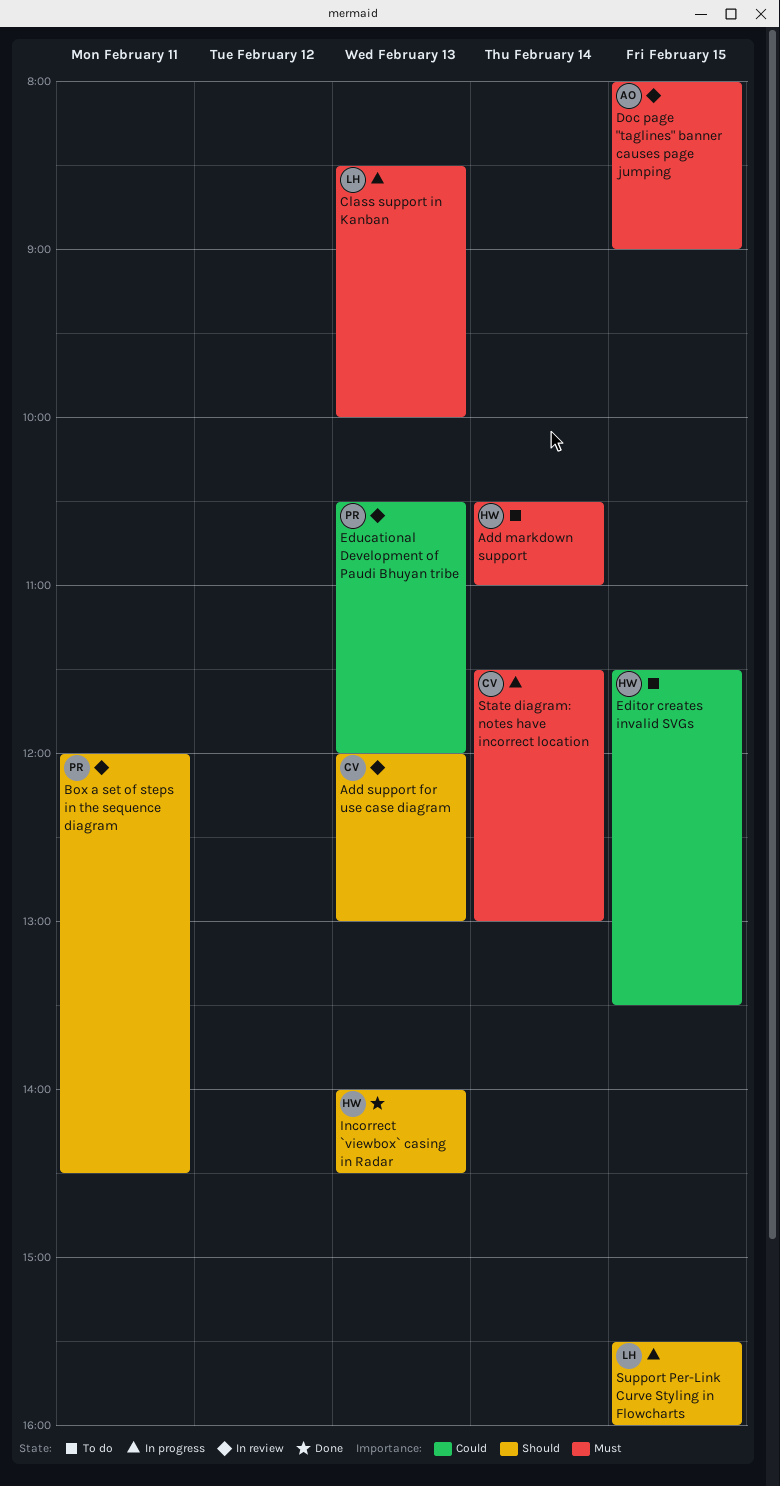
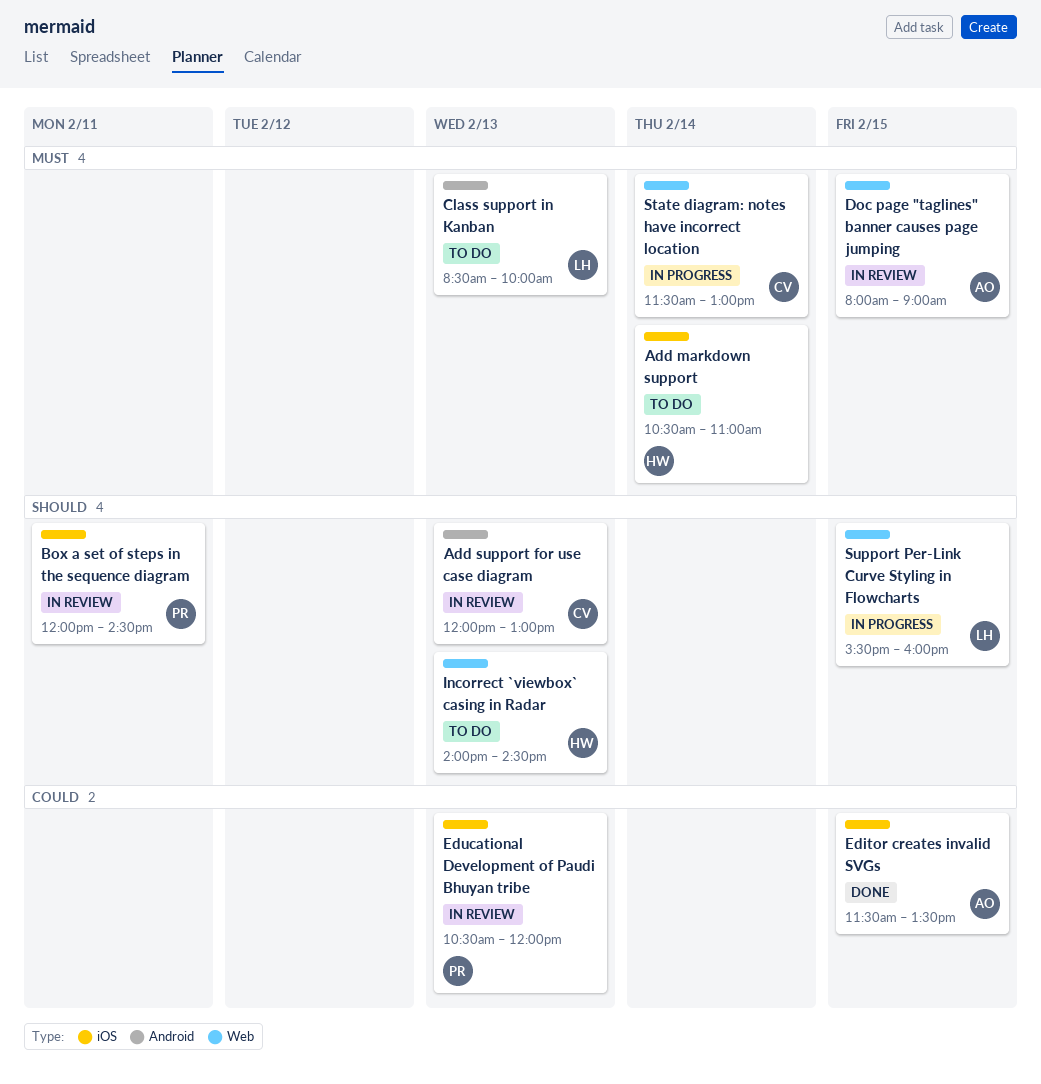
Class support in Kanban, status: In progress -> To do
Editor creates invalid SVGs, status: To do -> Done
Editor creates invalid SVGs, owner: HW -> AO
Incorrect `viewbox` casing in Radar, status: Done -> To do

